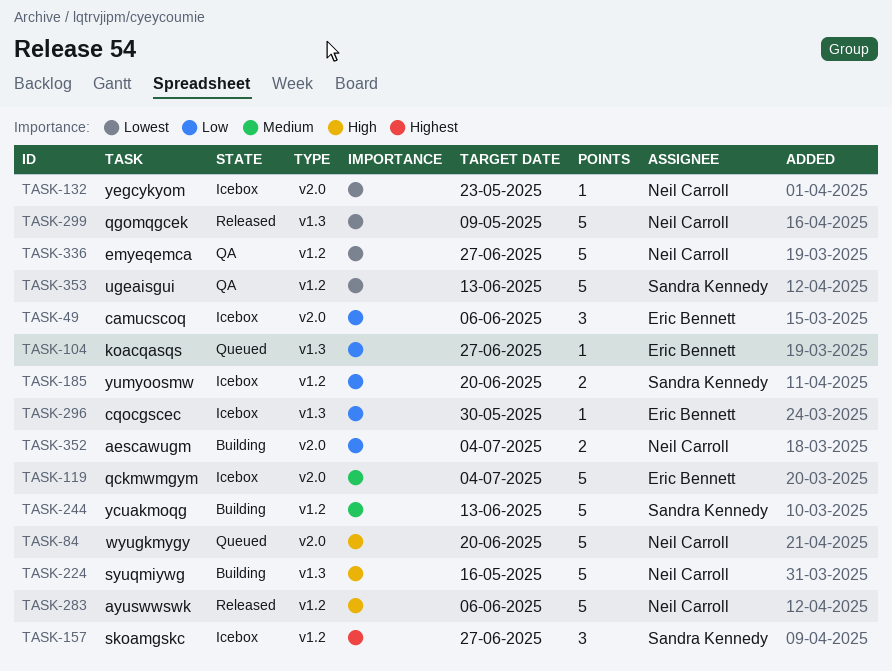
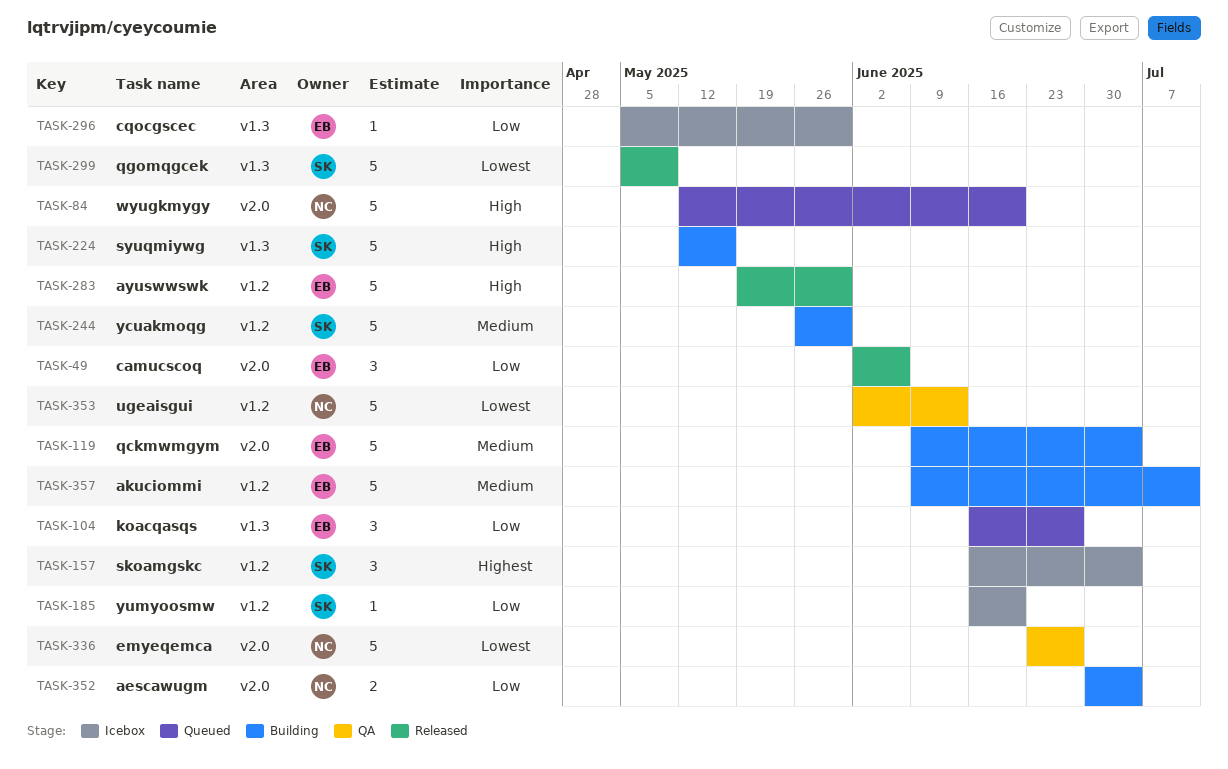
TASK-49, status: Icebox -> Released
TASK-104, estimate: 1 -> 3
TASK-119, status: Icebox -> Building
TASK-132: present -> none
TASK-157, due: Jun 27 -> Jul 4
TASK-185, estimate: 2 -> 1
TASK-224, owner: Neil Carroll -> Sandra Kennedy
TASK-244, due: Jun 13 -> May 30
TASK-283, owner: Neil Carroll -> Eric Bennett
TASK-283, due: Jun 6 -> May 30
TASK-299, owner: Neil Carroll -> Sandra Kennedy
TASK-336, label: v1.2 -> v2.0
TASK-353, owner: Sandra Kennedy -> Neil Carroll
TASK-357: none -> present

